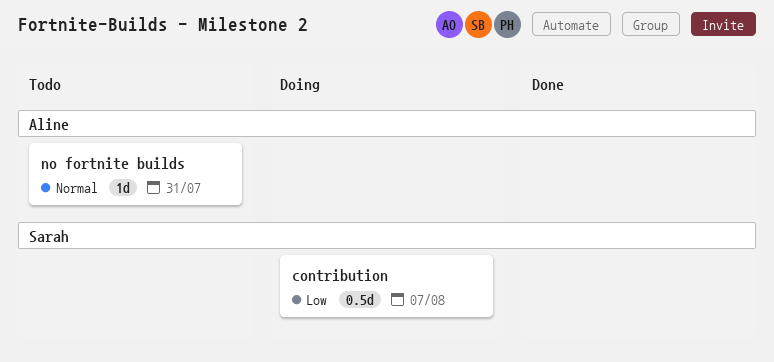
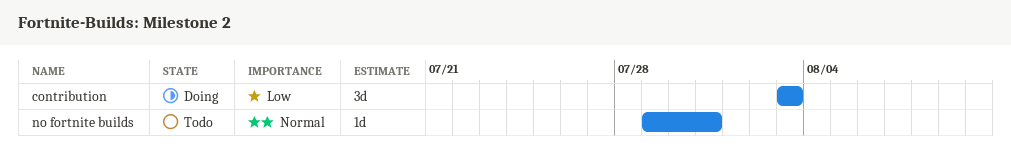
contribution, estimate: 0.5d -> 3d
contribution, due: Aug 7 -> Aug 3

